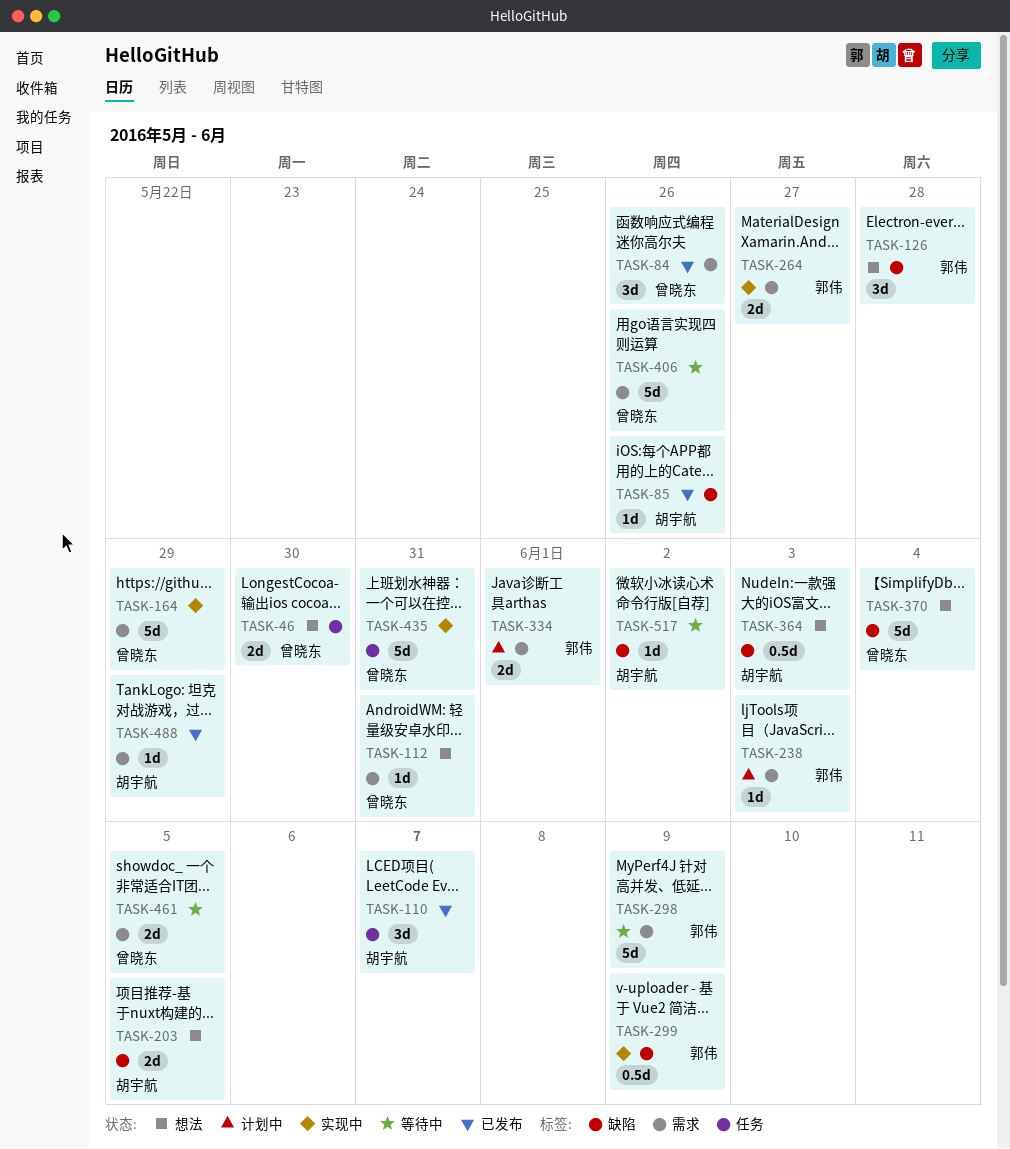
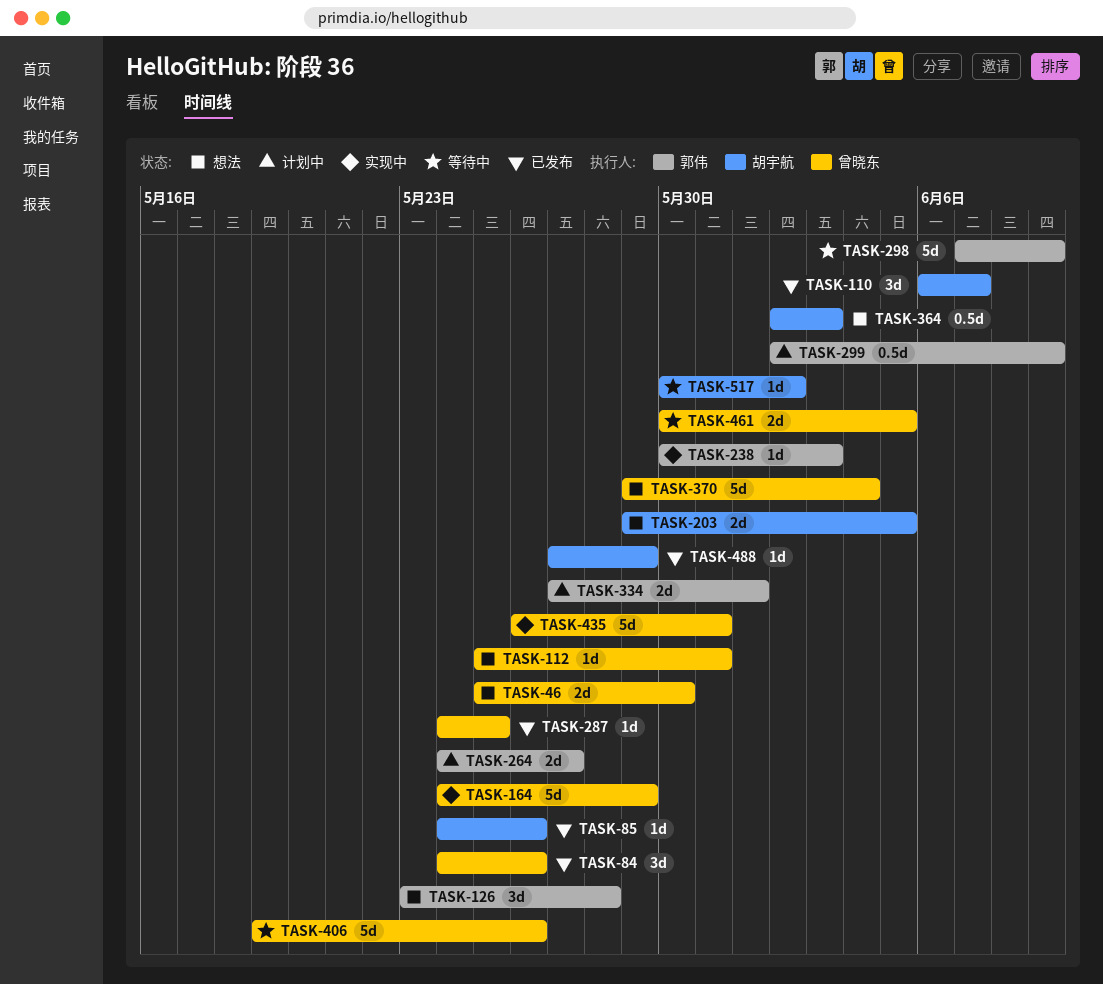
TASK-238, status: 计划中 -> 实现中
TASK-264, status: 实现中 -> 计划中
TASK-287: none -> present
TASK-299, status: 实现中 -> 计划中

